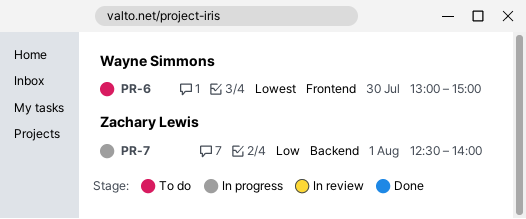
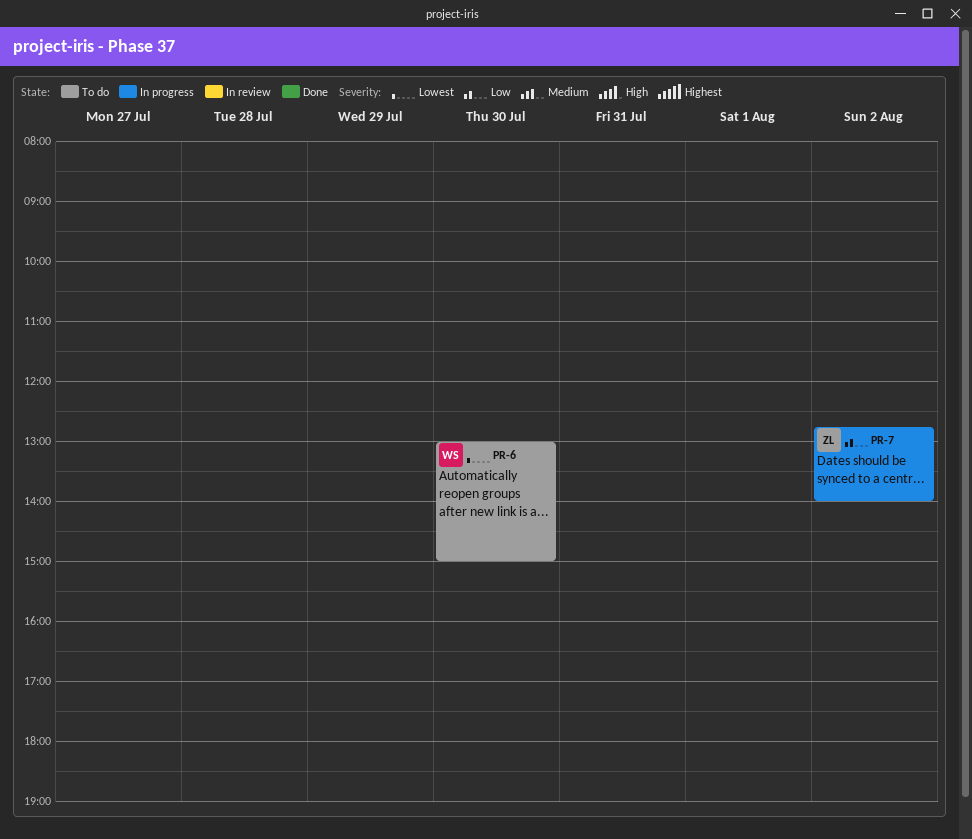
PR-7, day: Aug 1 -> Aug 2
PR-7, begins: 12:30 -> 12:45

